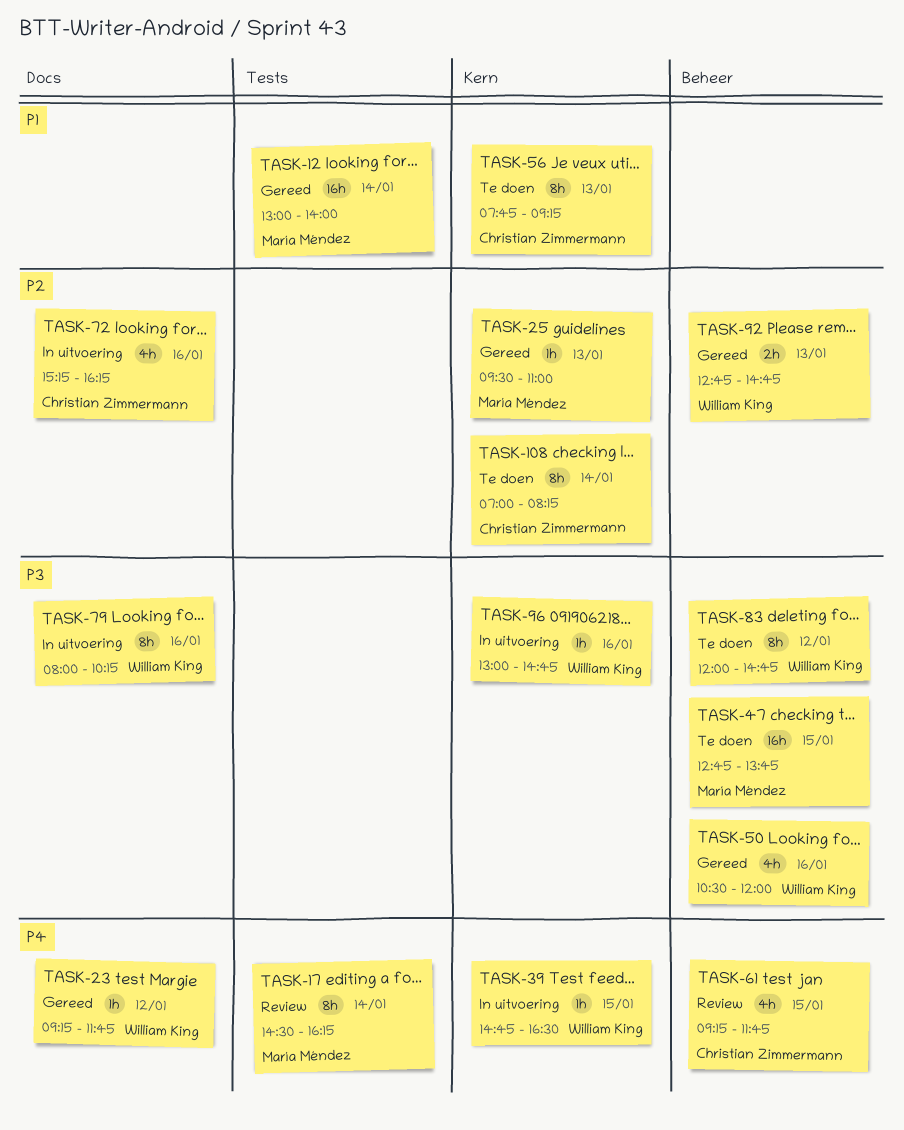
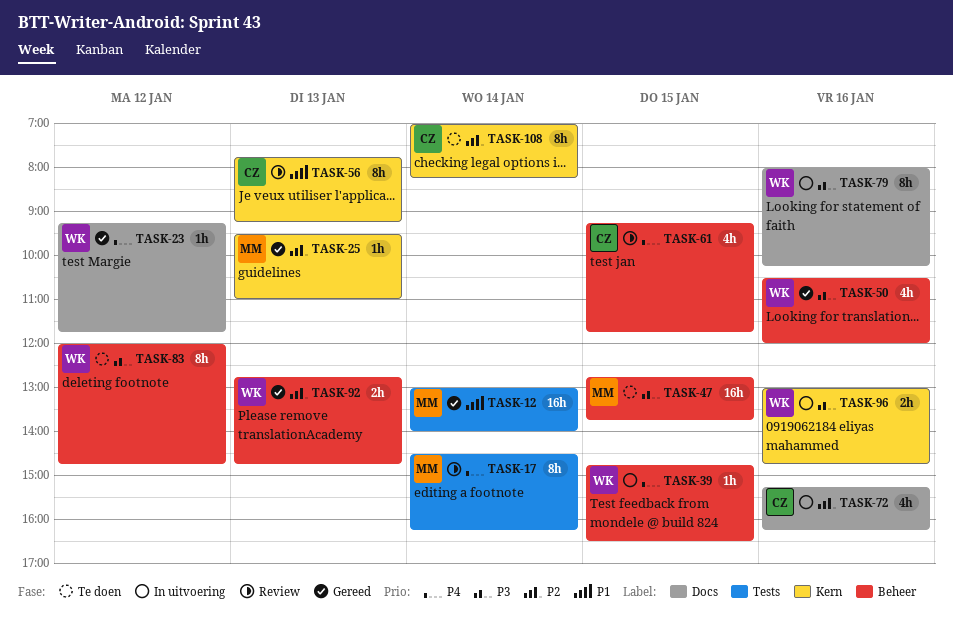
TASK-39, label: Kern -> Beheer
TASK-56, status: Te doen -> Review
TASK-96, estimate: 1h -> 2h

